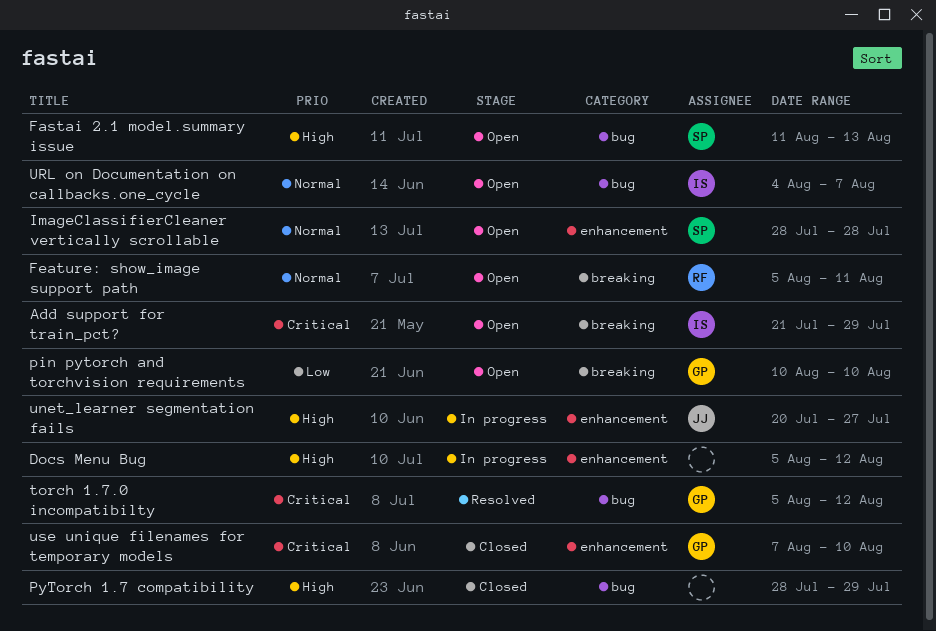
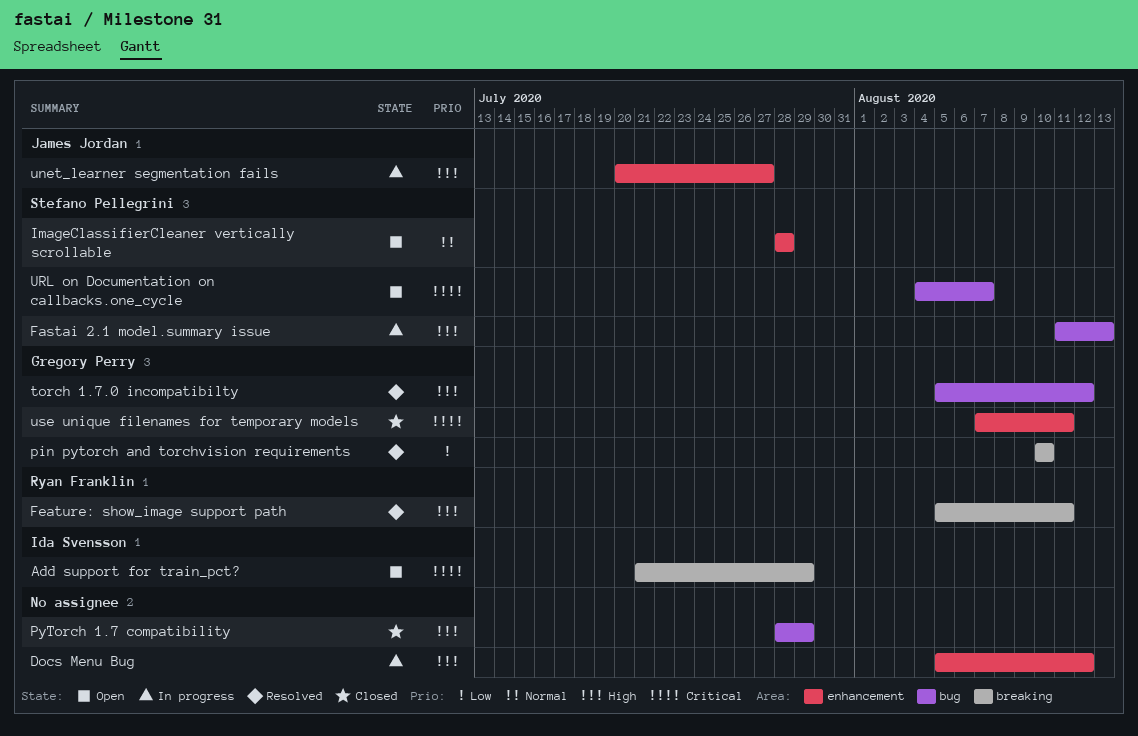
Fastai 2.1 model.summary issue, status: Open -> In progress
Feature: show_image support path, status: Open -> Resolved
Feature: show_image support path, priority: Normal -> High
pin pytorch and torchvision requirements, status: Open -> Resolved
torch 1.7.0 incompatibilty, priority: Critical -> High
URL on Documentation on callbacks.one_cycle, owner: Ida Svensson -> Stefano Pellegrini
URL on Documentation on callbacks.one_cycle, priority: Normal -> Critical
use unique filenames for temporary models, due: Aug 10 -> Aug 11

